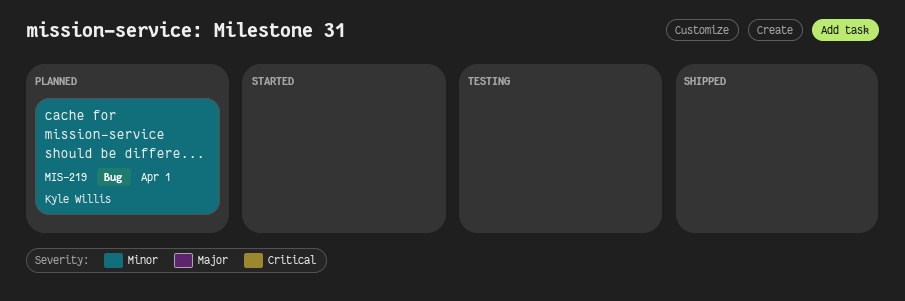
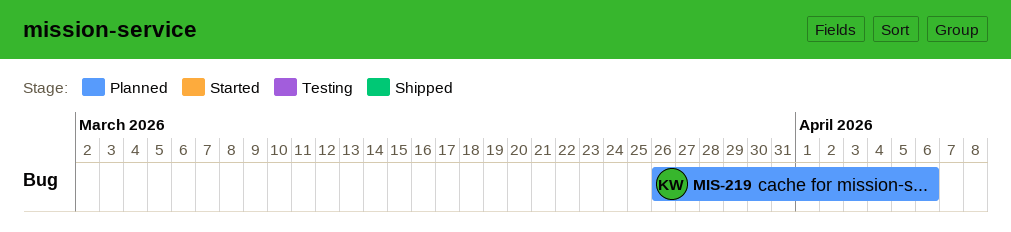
MIS-219, due: Apr 1 -> Apr 6

